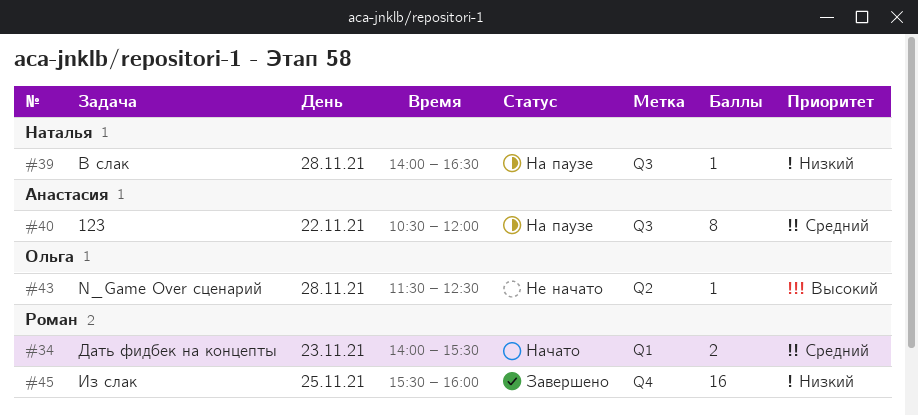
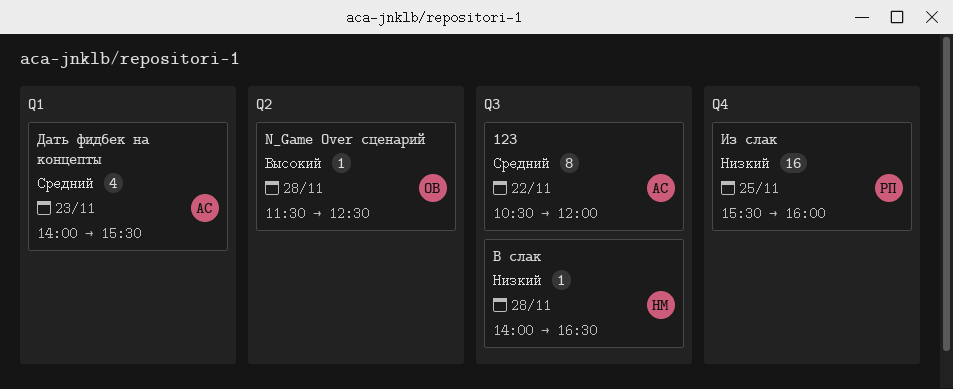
Дать фидбек на концепты, owner: Роман -> Анастасия
Дать фидбек на концепты, estimate: 2 -> 4

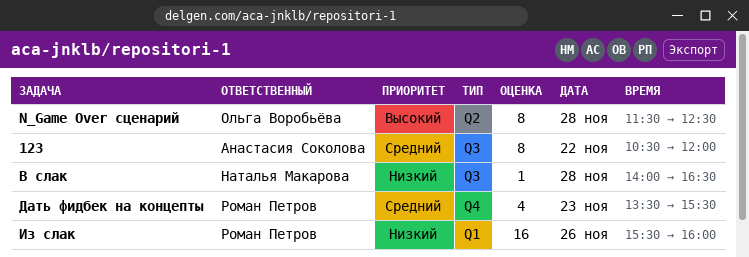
N_Game Over сценарий, estimate: 1 -> 8
Дать фидбек на концепты, owner: Анастасия Соколова -> Роман Петров
Дать фидбек на концепты, label: Q1 -> Q4
Дать фидбек на концепты, begins: 14:00 -> 13:30
Из слак, label: Q4 -> Q1
Из слак, day: Nov 25 -> Nov 26

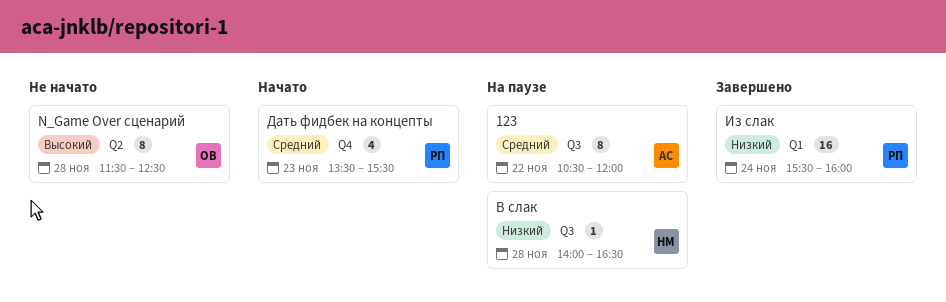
Из слак, day: Nov 26 -> Nov 24

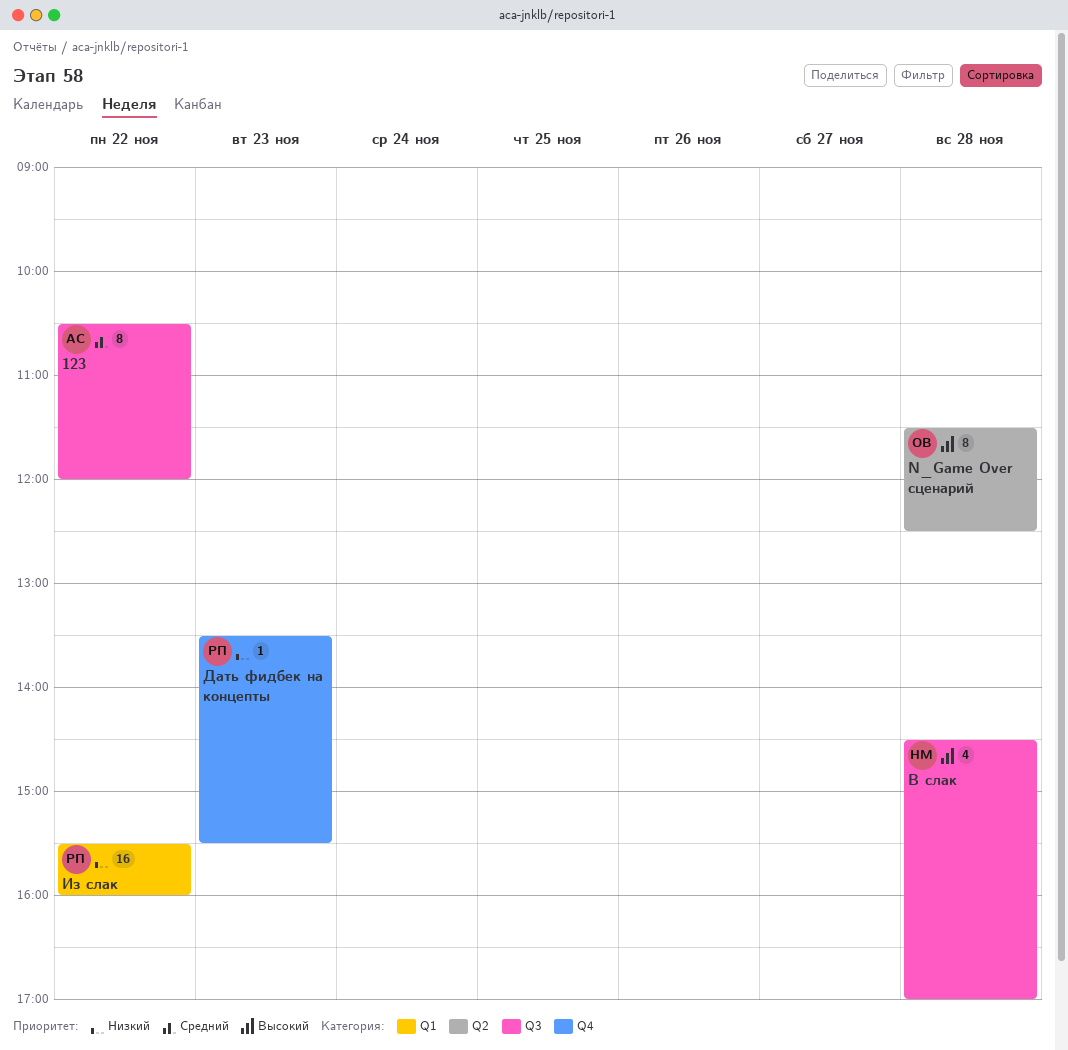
В слак, priority: Низкий -> Высокий
В слак, estimate: 1 -> 4
В слак, begins: 14:00 -> 14:30
В слак, ends: 16:30 -> 17:00
Дать фидбек на концепты, priority: Средний -> Низкий
Дать фидбек на концепты, estimate: 4 -> 1
Из слак, day: Nov 24 -> Nov 22

